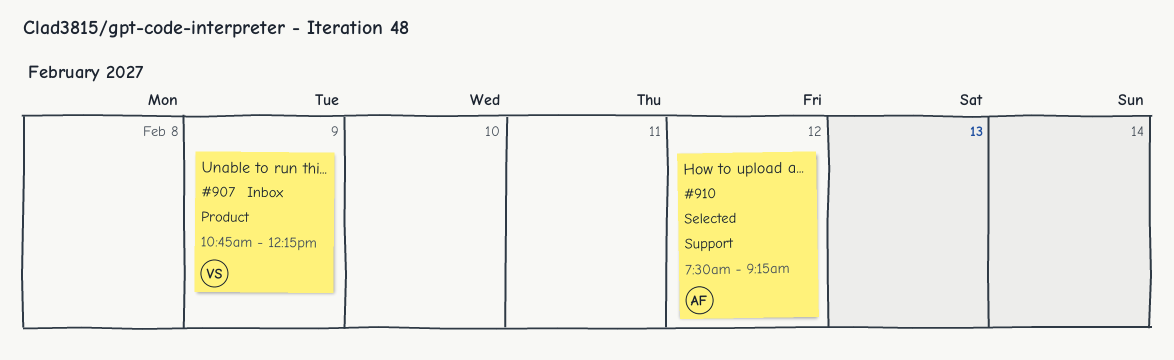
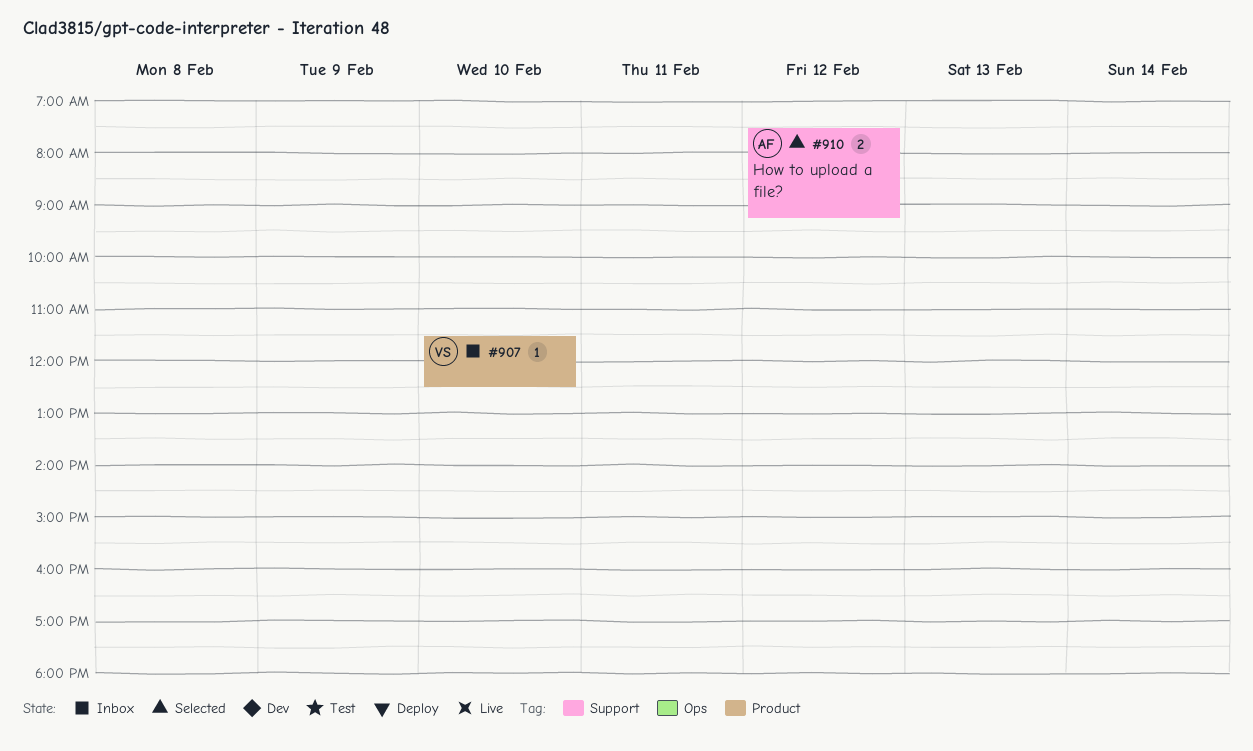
#907, day: Feb 9 -> Feb 10
#907, begins: 10:45 -> 11:30
#907, ends: 12:15 -> 12:30

